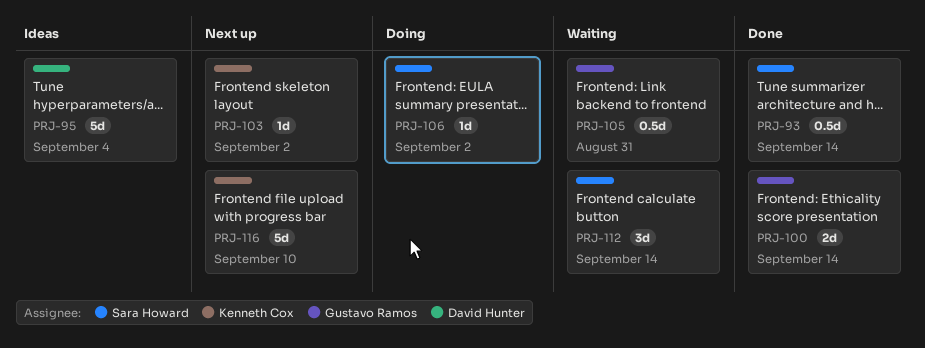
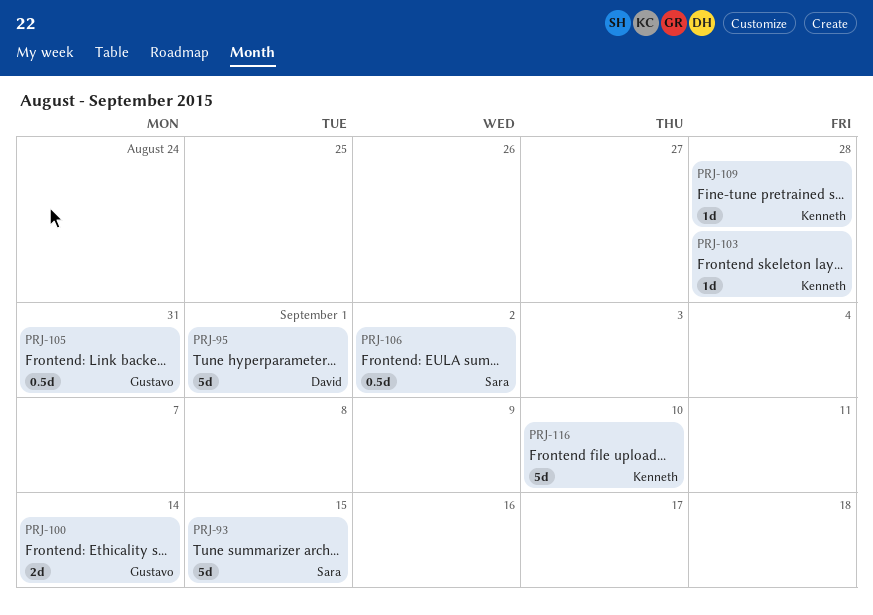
PRJ-93, estimate: 0.5d -> 5d
PRJ-93, due: Sep 14 -> Sep 15
PRJ-95, due: Sep 4 -> Sep 1
PRJ-103, due: Sep 2 -> Aug 28
PRJ-106, estimate: 1d -> 0.5d
PRJ-109: none -> present
PRJ-112: present -> none

